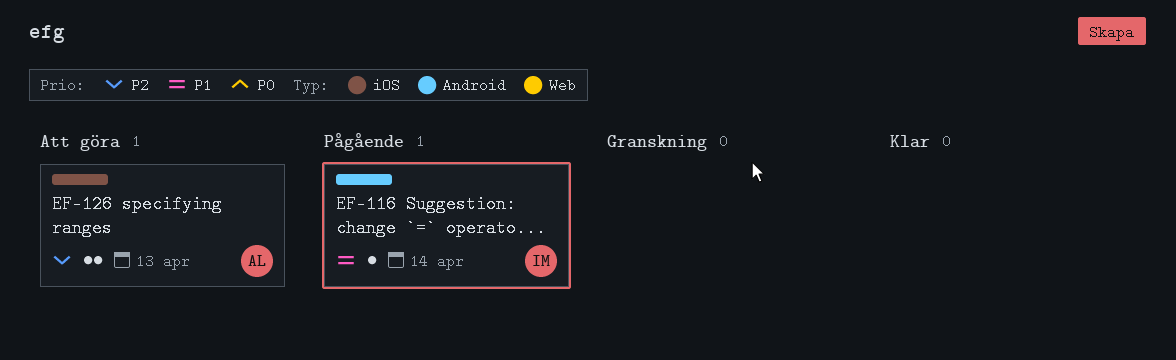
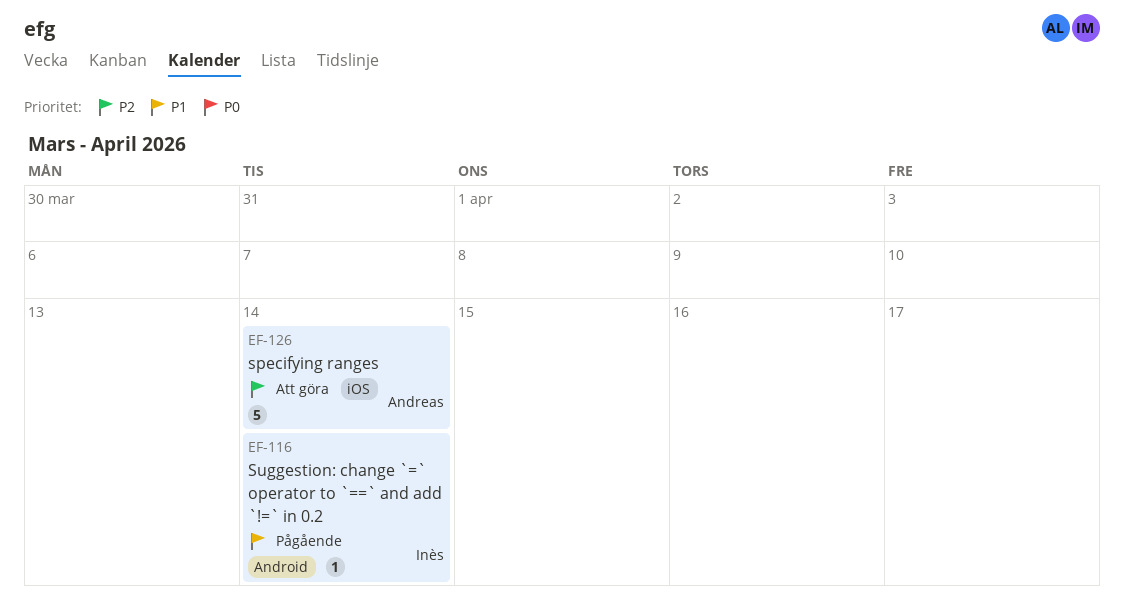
EF-126, estimate: 2 -> 5
EF-126, due: Apr 13 -> Apr 14

